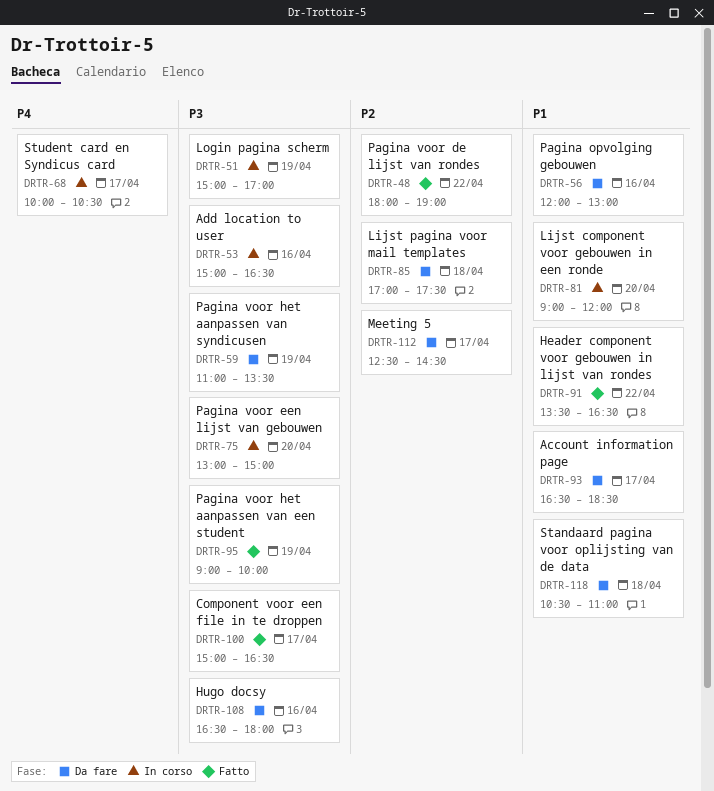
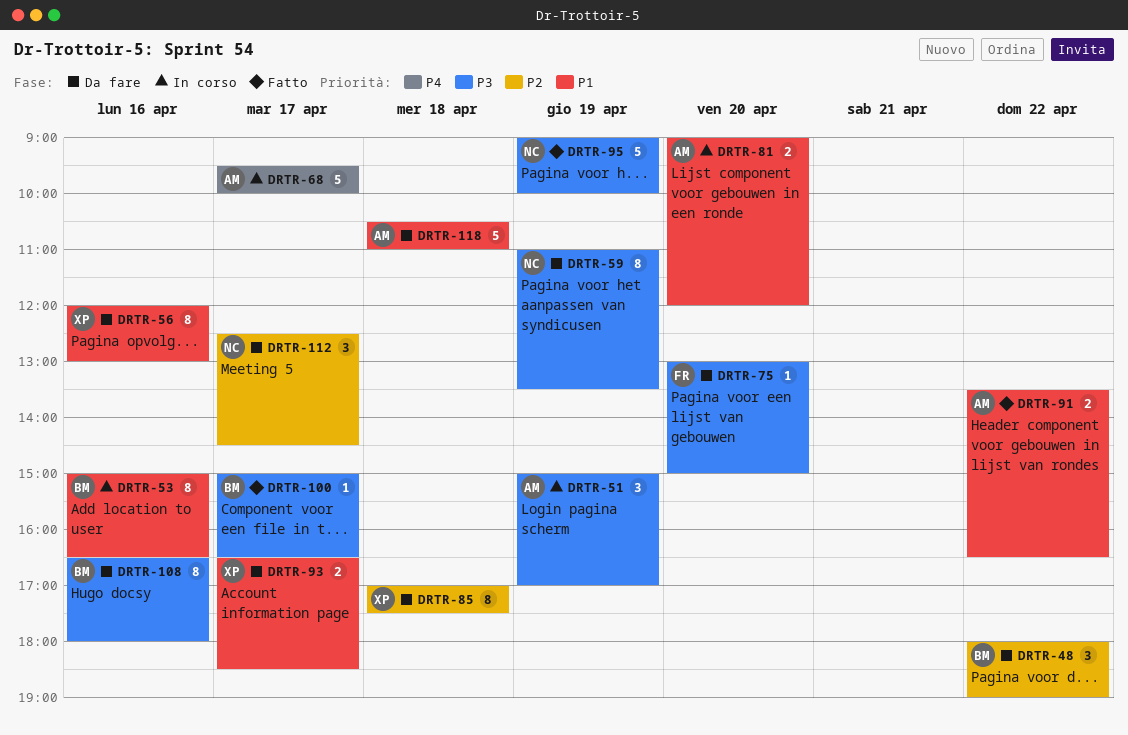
DRTR-48, status: Fatto -> Da fare
DRTR-53, priority: P3 -> P1
DRTR-68, begins: 10:00 -> 09:30
DRTR-68, ends: 10:30 -> 10:00
DRTR-75, status: In corso -> Da fare

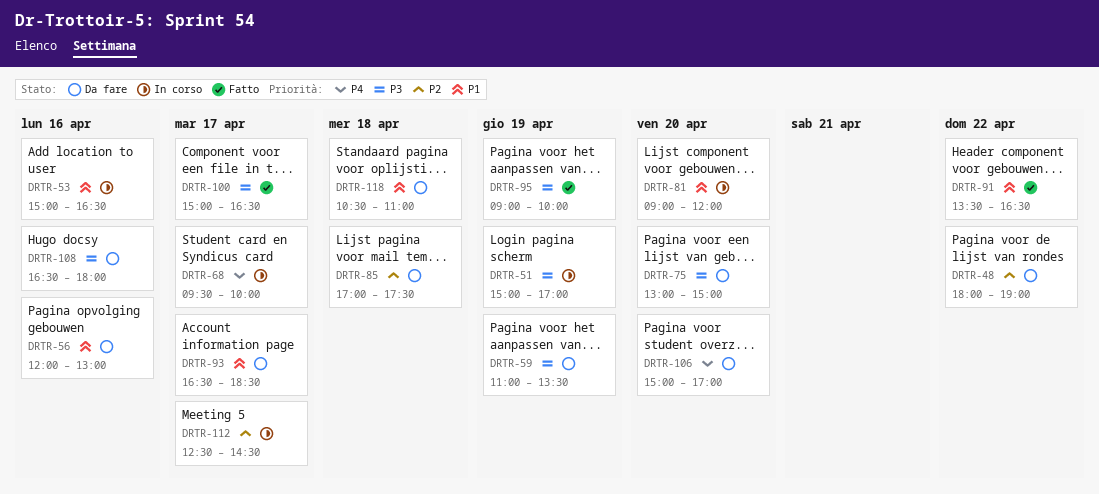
DRTR-106: none -> present
DRTR-112, status: Da fare -> In corso

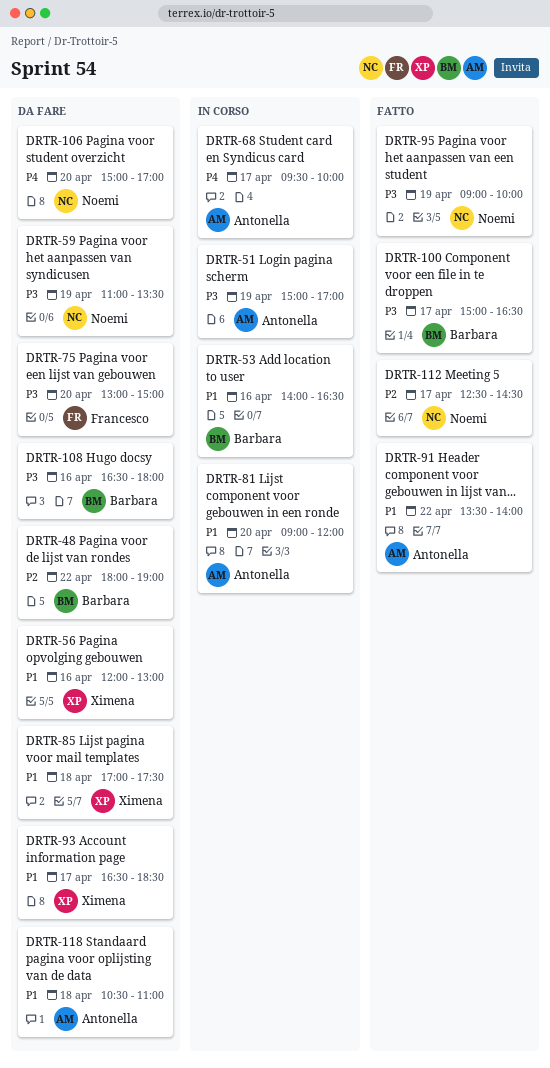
DRTR-53, begins: 15:00 -> 14:00
DRTR-85, priority: P2 -> P1
DRTR-91, ends: 16:30 -> 14:00
DRTR-112, status: In corso -> Fatto

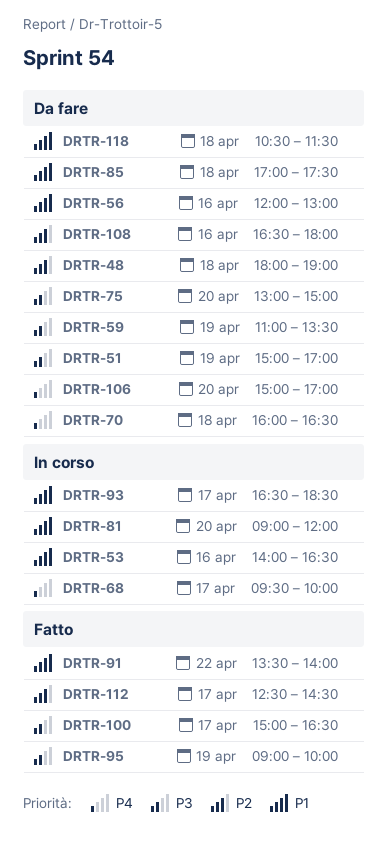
DRTR-48, day: Apr 22 -> Apr 18
DRTR-51, status: In corso -> Da fare
DRTR-70: none -> present
DRTR-93, status: Da fare -> In corso
DRTR-108, priority: P3 -> P2
DRTR-118, ends: 11:00 -> 11:30

